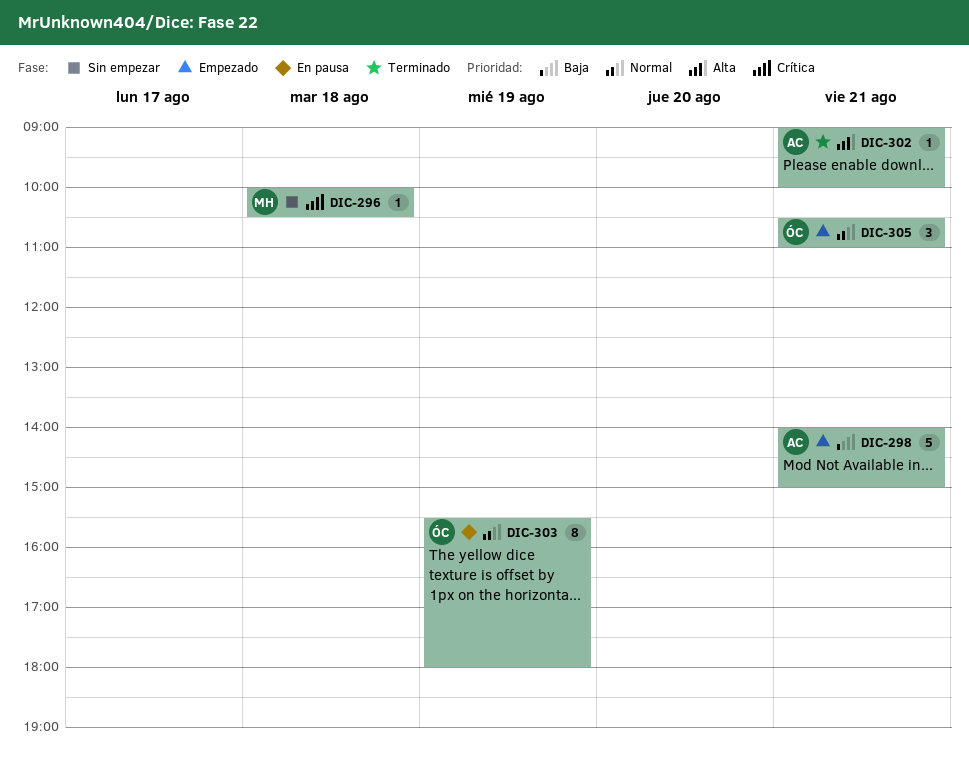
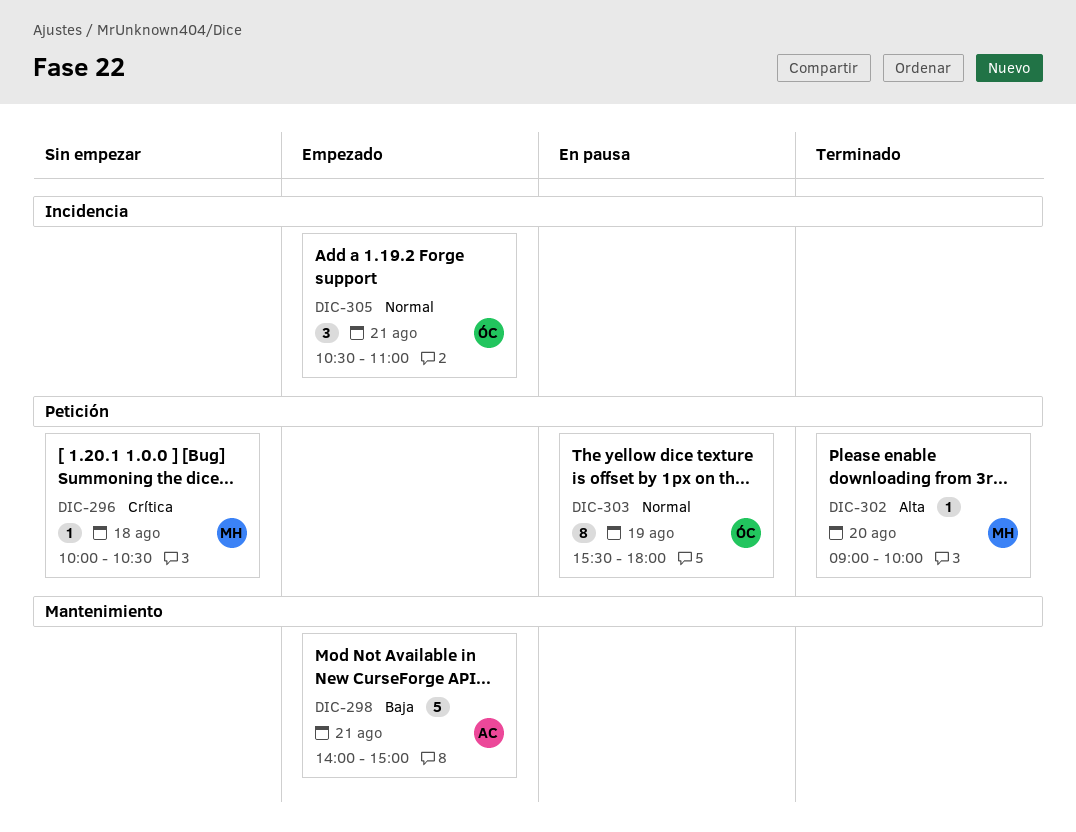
DIC-302, owner: AC -> MH
DIC-302, day: Aug 21 -> Aug 20

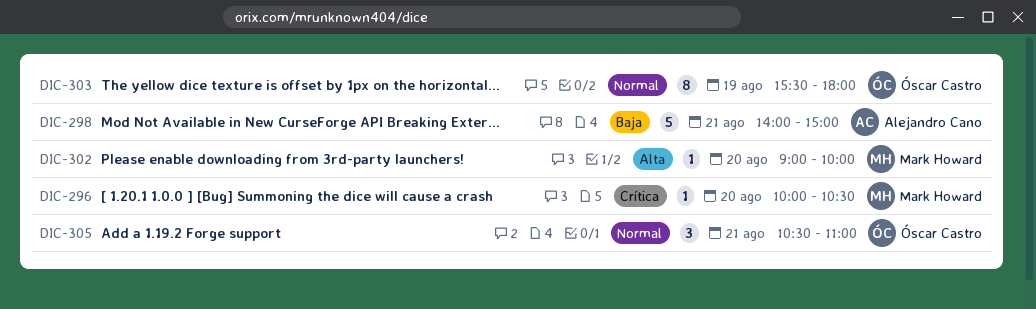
DIC-296, day: Aug 18 -> Aug 20

